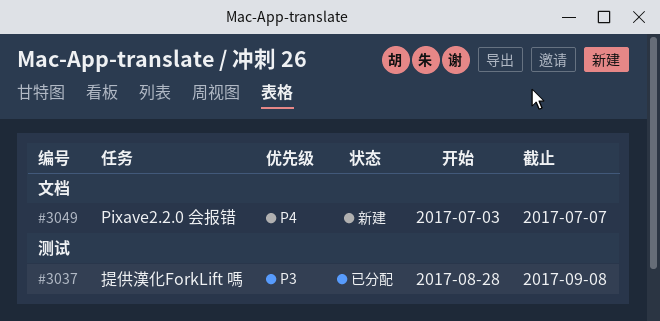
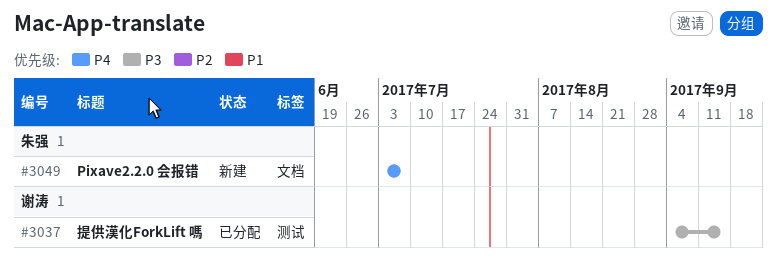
#3037, start: Aug 28 -> Sep 4
#3037, due: Sep 8 -> Sep 15

